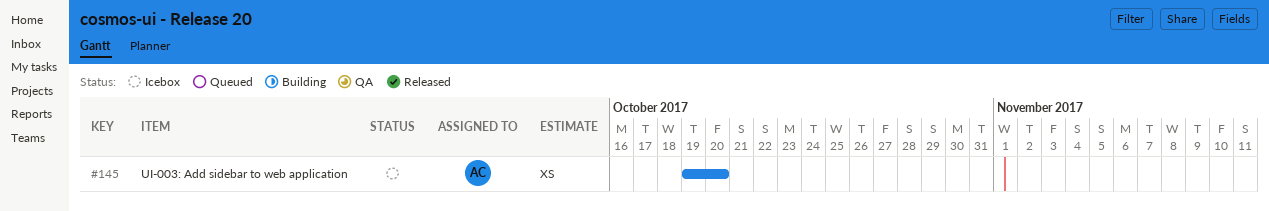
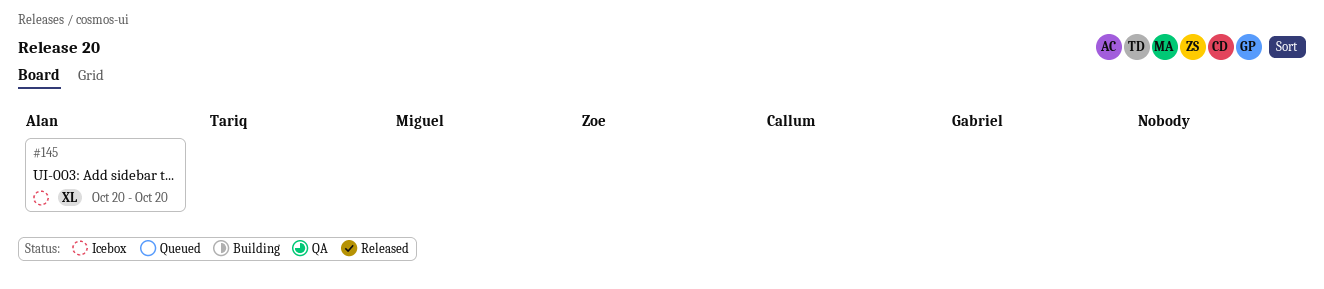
#145, estimate: XS -> XL
#145, start: Oct 19 -> Oct 20

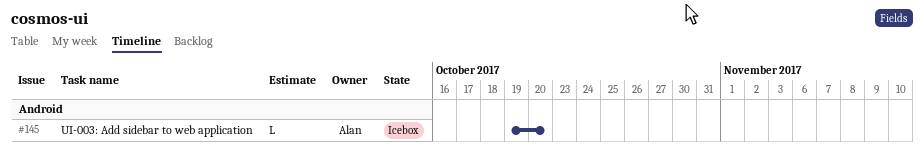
#145, estimate: XL -> L
#145, start: Oct 20 -> Oct 19

